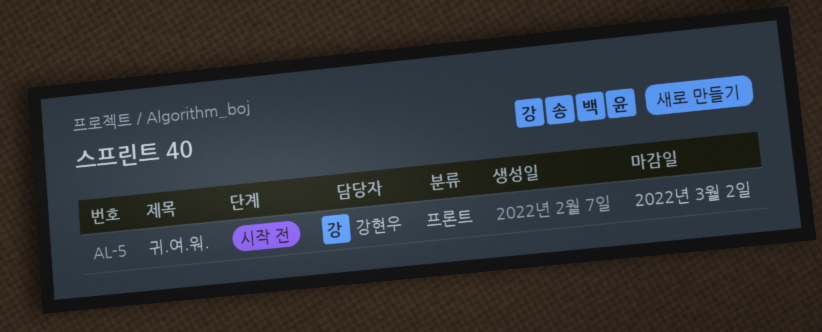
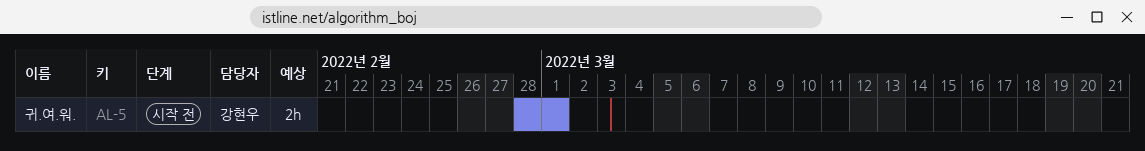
AL-5, due: Mar 2 -> Mar 1

